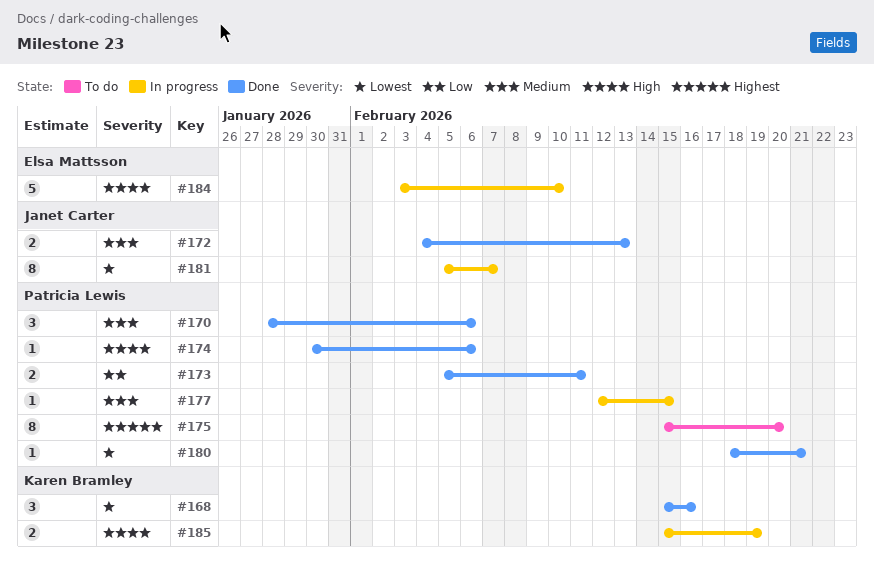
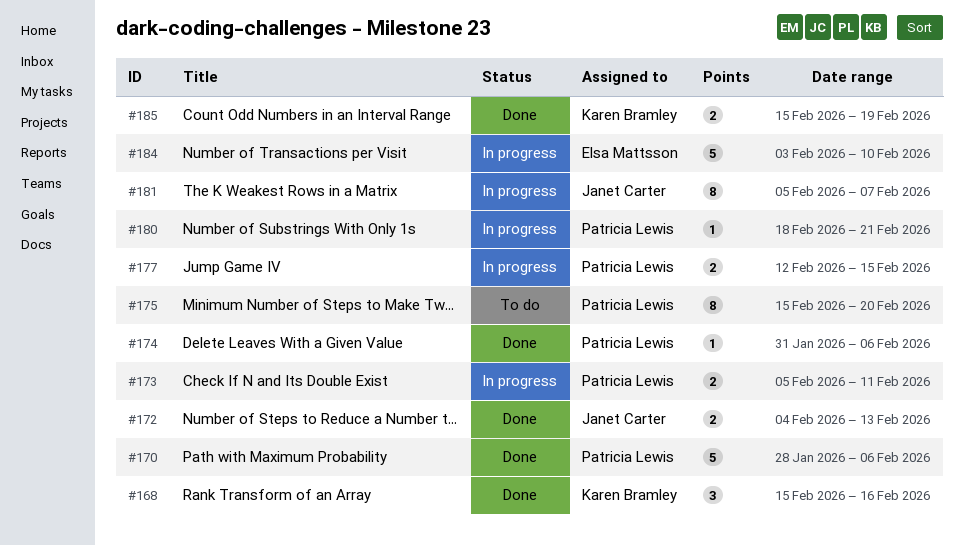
#170, estimate: 3 -> 5
#173, status: Done -> In progress
#174, start: Jan 30 -> Jan 31
#177, estimate: 1 -> 2
#180, status: Done -> In progress
#185, status: In progress -> Done

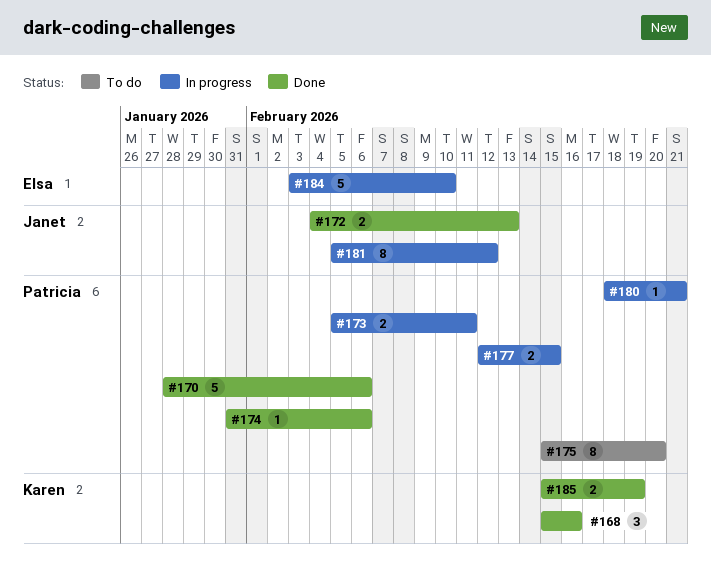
#181, due: Feb 7 -> Feb 12

